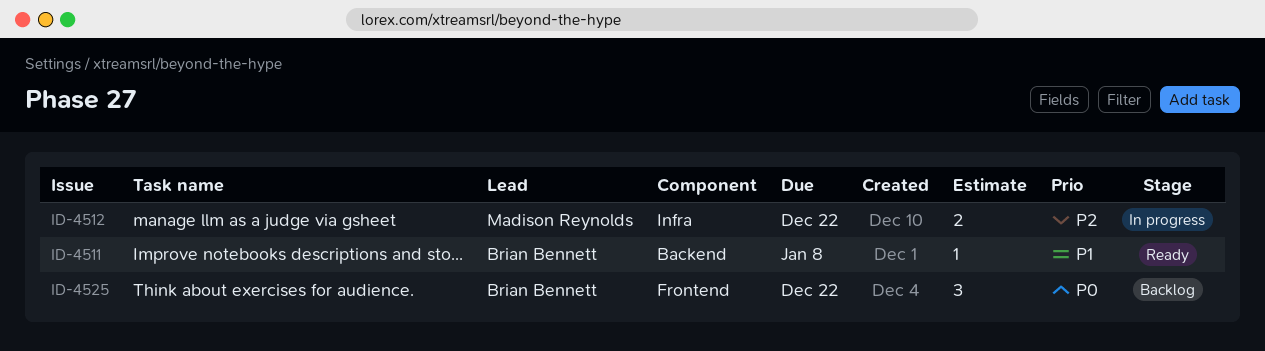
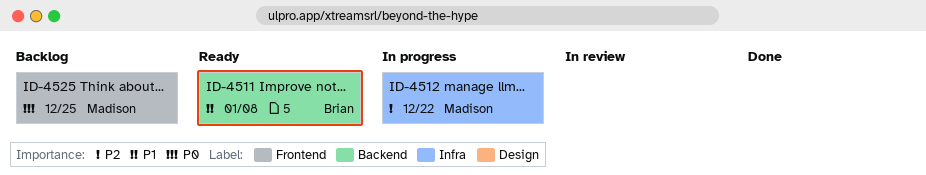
ID-4525, owner: Brian Bennett -> Madison Reynolds
ID-4525, due: Dec 22 -> Dec 25

